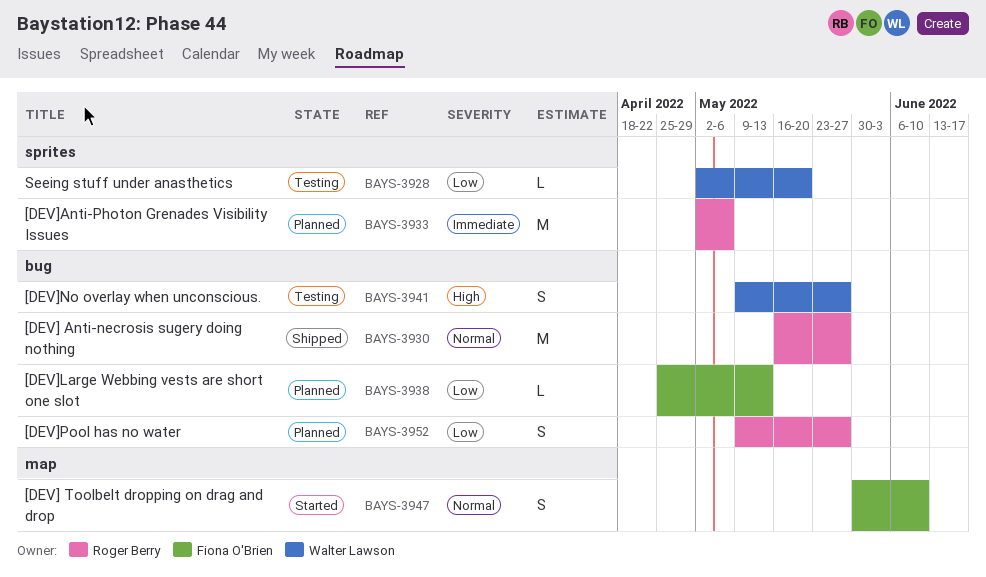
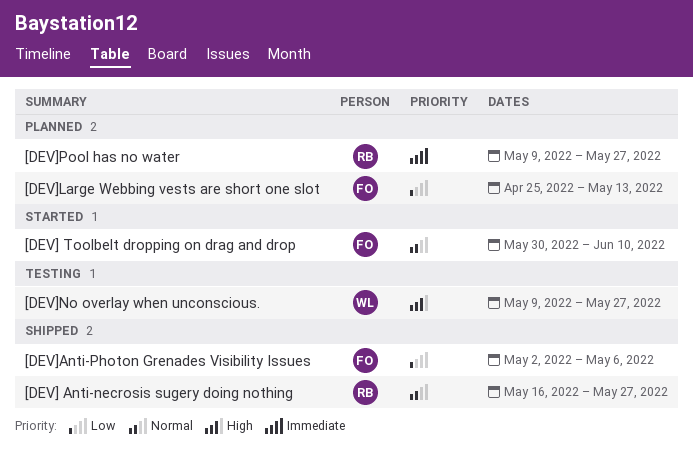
[DEV]Anti-Photon Grenades Visibility Issues, status: Planned -> Shipped
[DEV]Anti-Photon Grenades Visibility Issues, owner: Roger Berry -> Fiona O'Brien
[DEV]Anti-Photon Grenades Visibility Issues, priority: Immediate -> Low
[DEV]Pool has no water, priority: Low -> Immediate
Seeing stuff under anasthetics: present -> none

